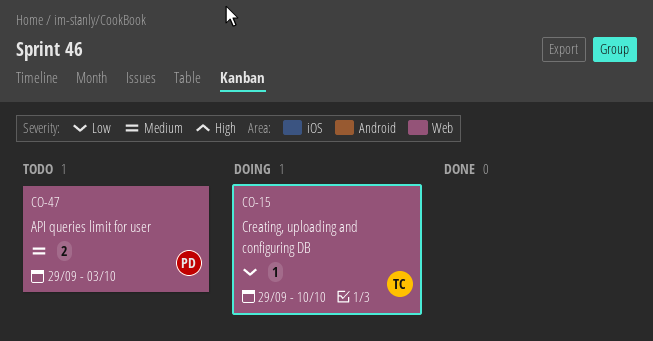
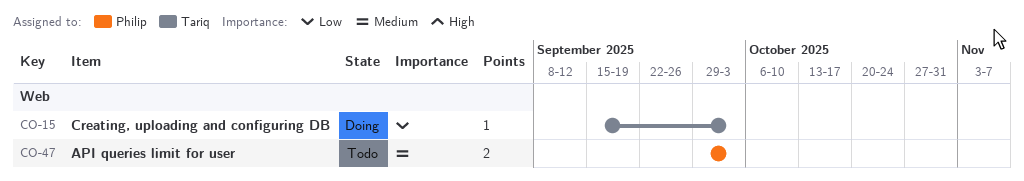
CO-15, start: Sep 29 -> Sep 15
CO-15, due: Oct 10 -> Oct 3

